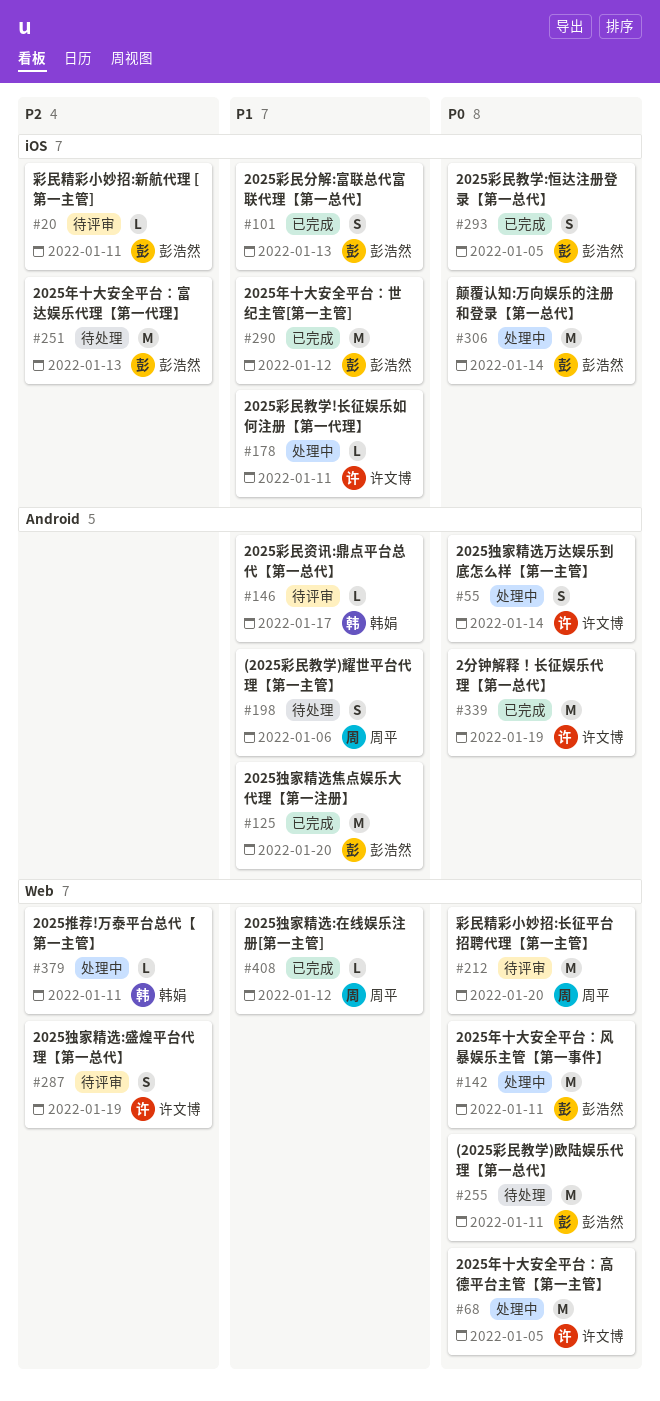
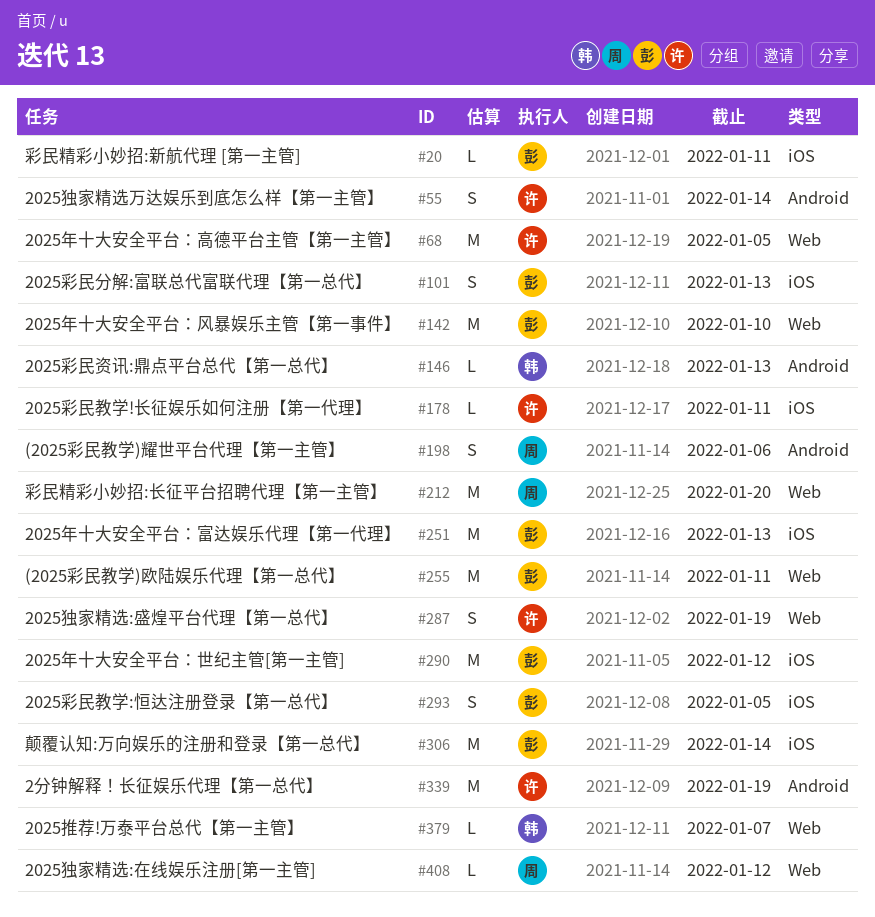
#125: present -> none
#142, due: Jan 11 -> Jan 10
#146, due: Jan 17 -> Jan 13
#379, due: Jan 11 -> Jan 7

